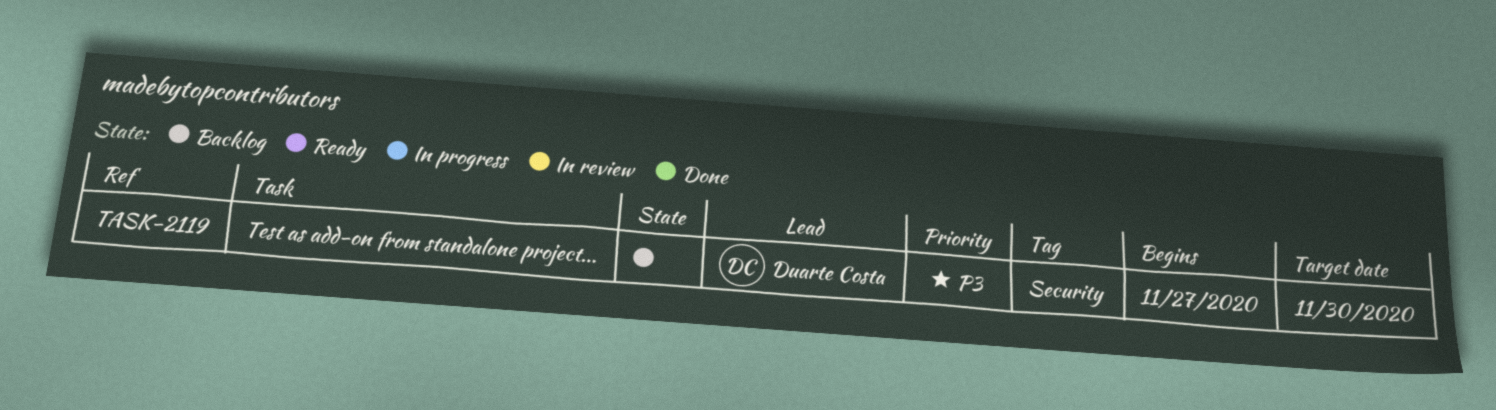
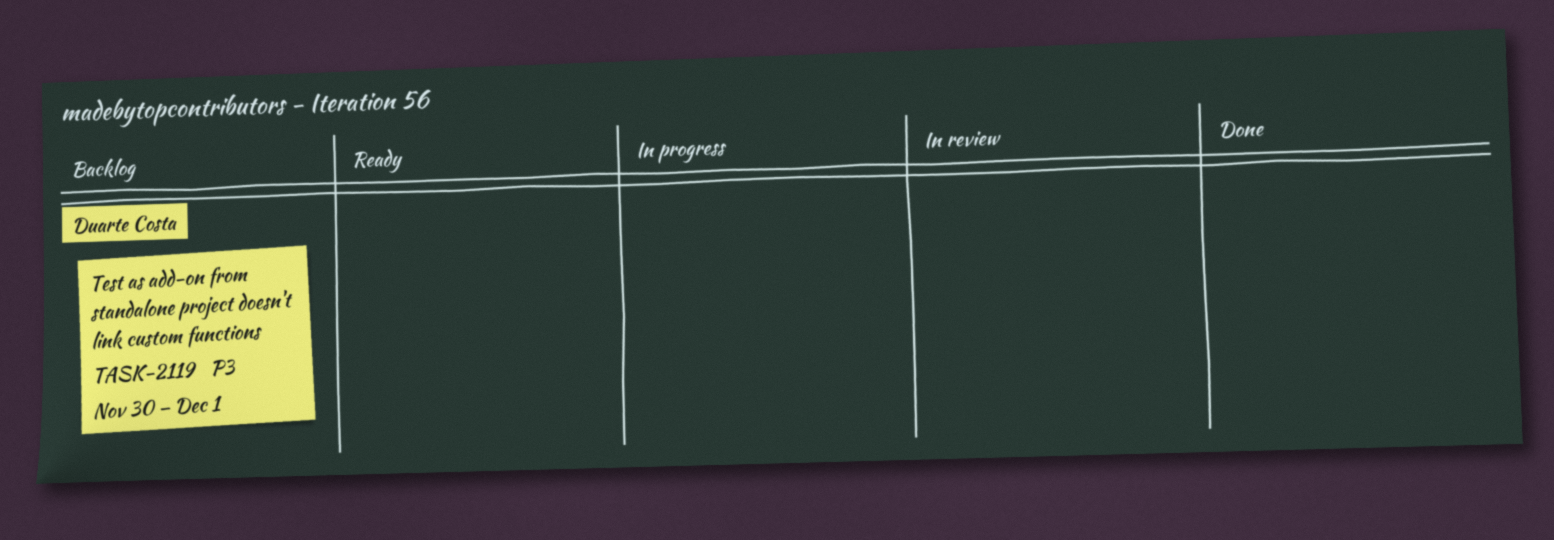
TASK-2119, start: Nov 27 -> Nov 30
TASK-2119, due: Nov 30 -> Dec 1

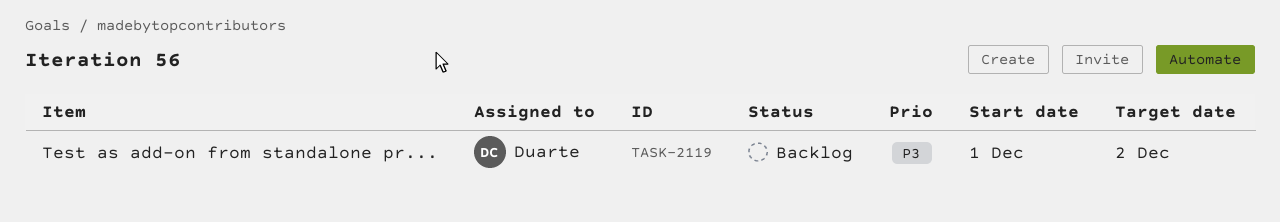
TASK-2119, start: Nov 30 -> Dec 1
TASK-2119, due: Dec 1 -> Dec 2

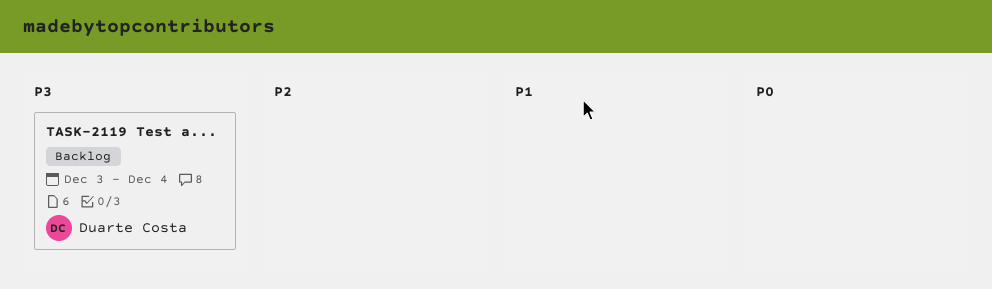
TASK-2119, start: Dec 1 -> Dec 3
TASK-2119, due: Dec 2 -> Dec 4

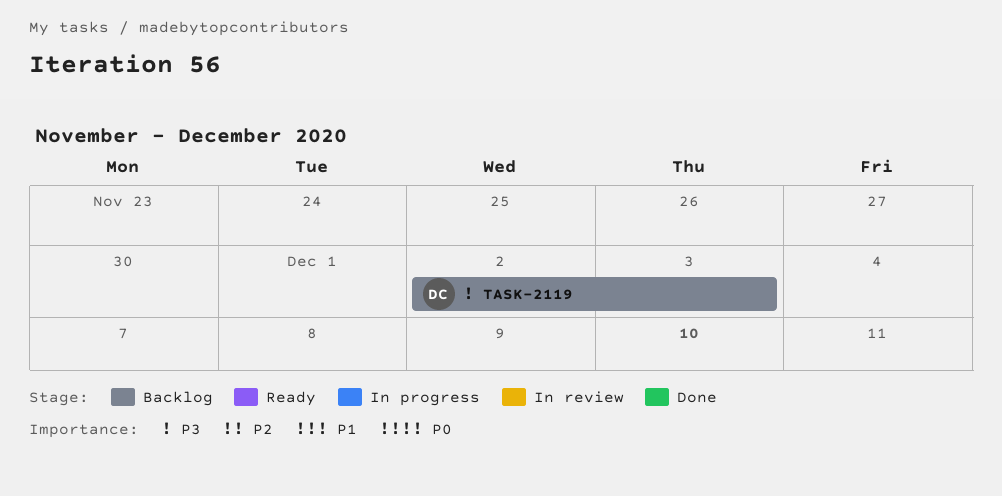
TASK-2119, start: Dec 3 -> Dec 2
TASK-2119, due: Dec 4 -> Dec 3

